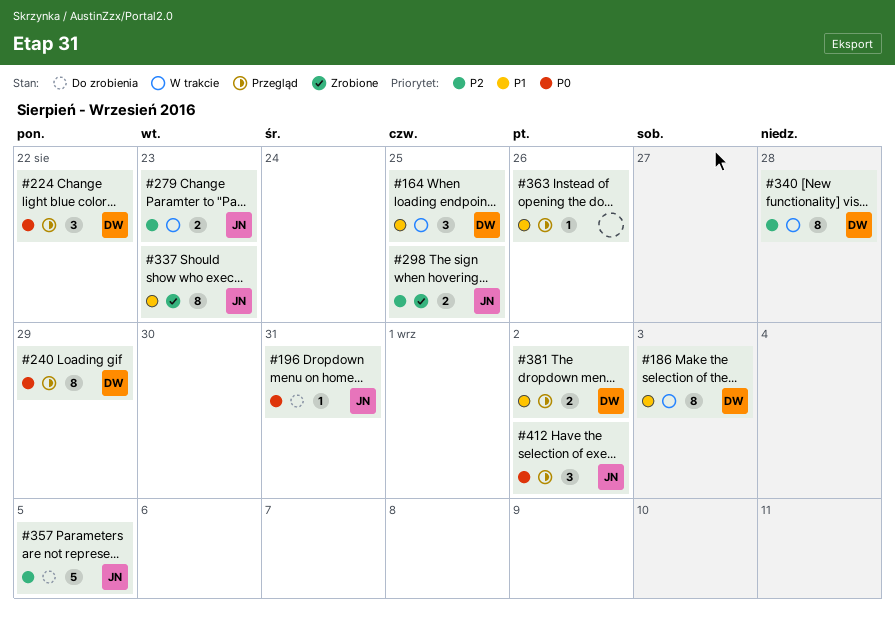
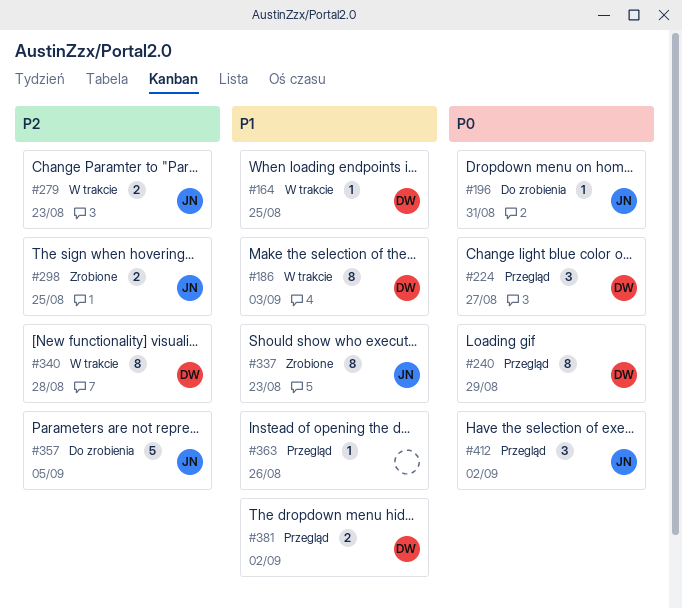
#164, estimate: 3 -> 1
#224, due: Aug 22 -> Aug 27

